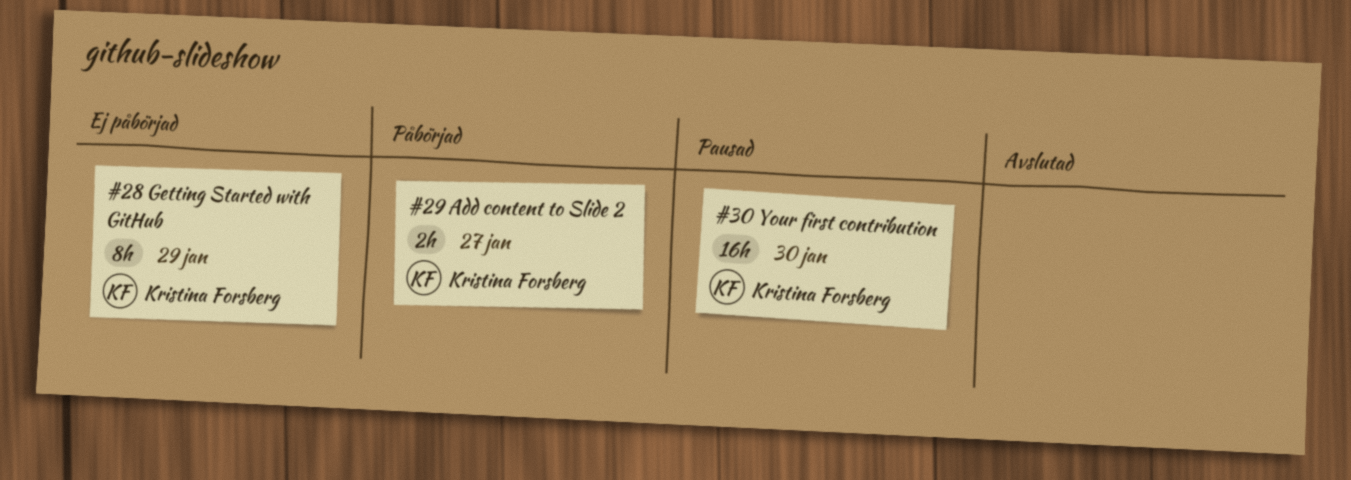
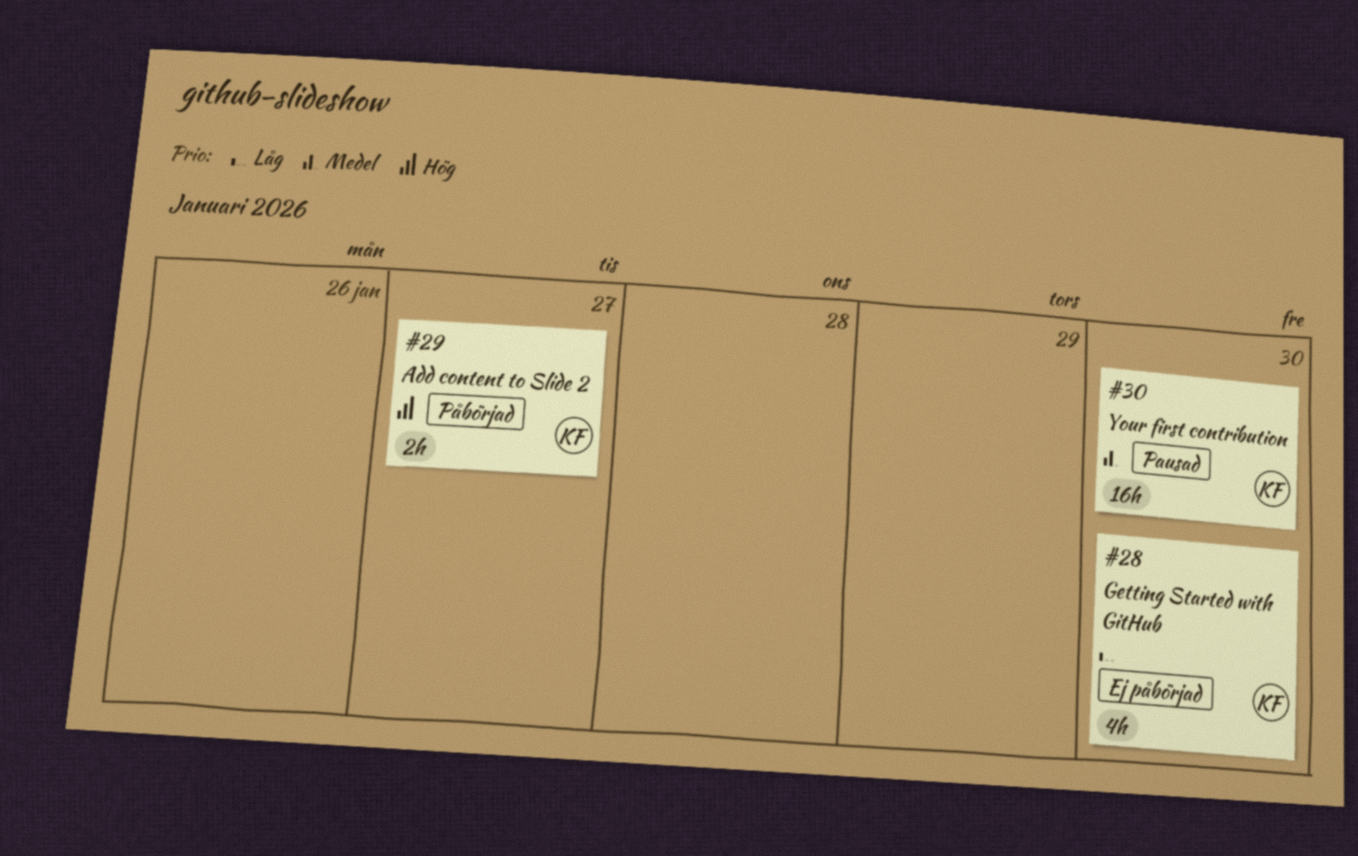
#28, estimate: 8h -> 4h
#28, due: Jan 29 -> Jan 30

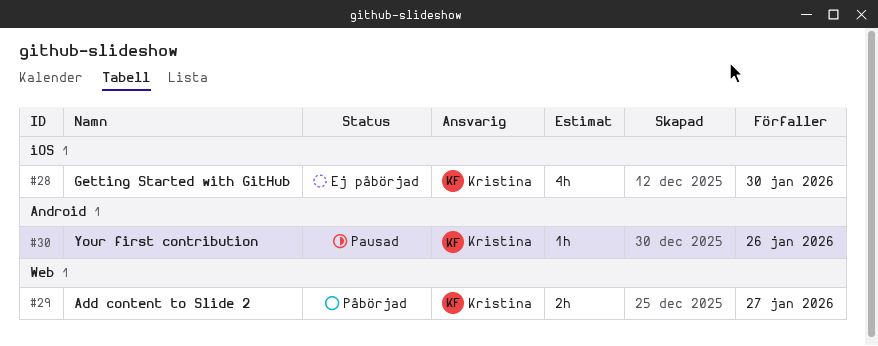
#30, estimate: 16h -> 1h
#30, due: Jan 30 -> Jan 26

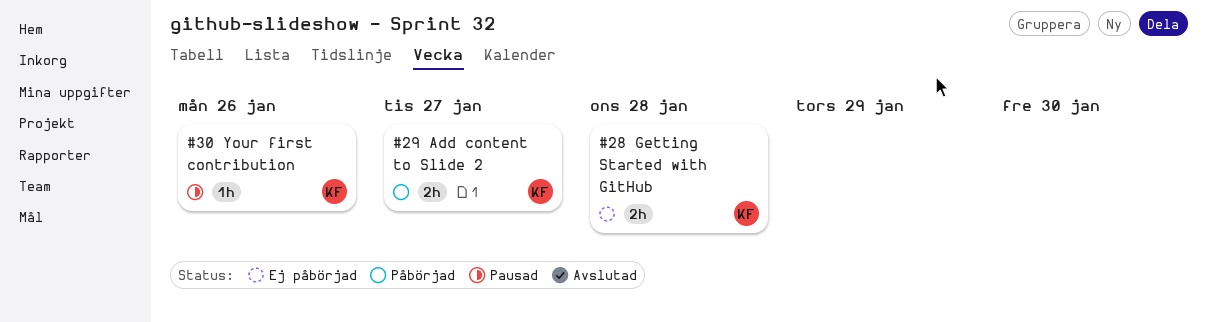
#28, estimate: 4h -> 2h
#28, due: Jan 30 -> Jan 28

